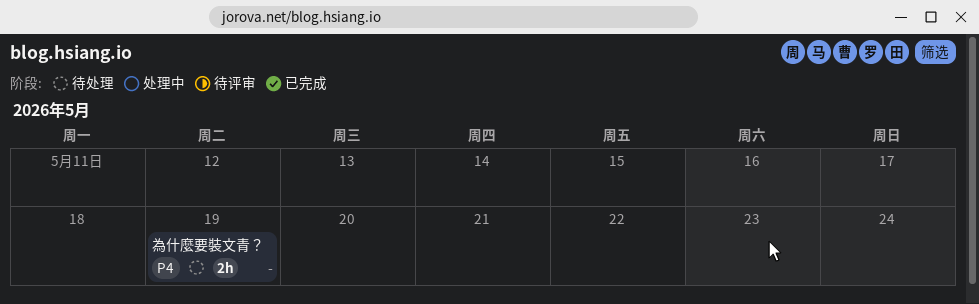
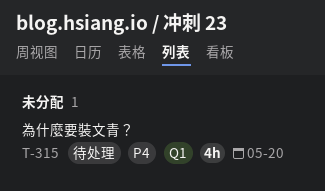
為什麼要裝文青？, estimate: 2h -> 4h
為什麼要裝文青？, due: May 19 -> May 20

